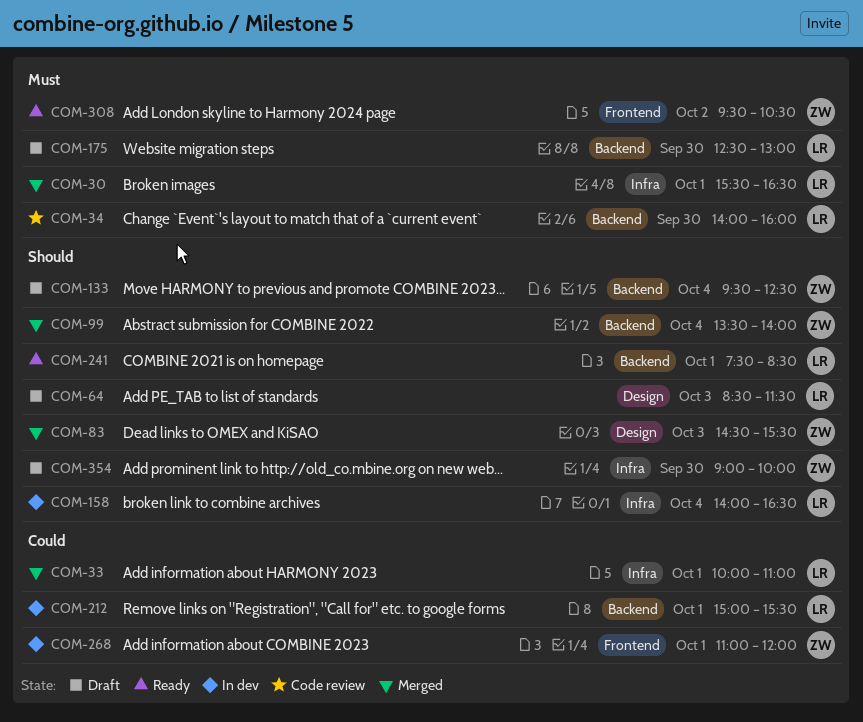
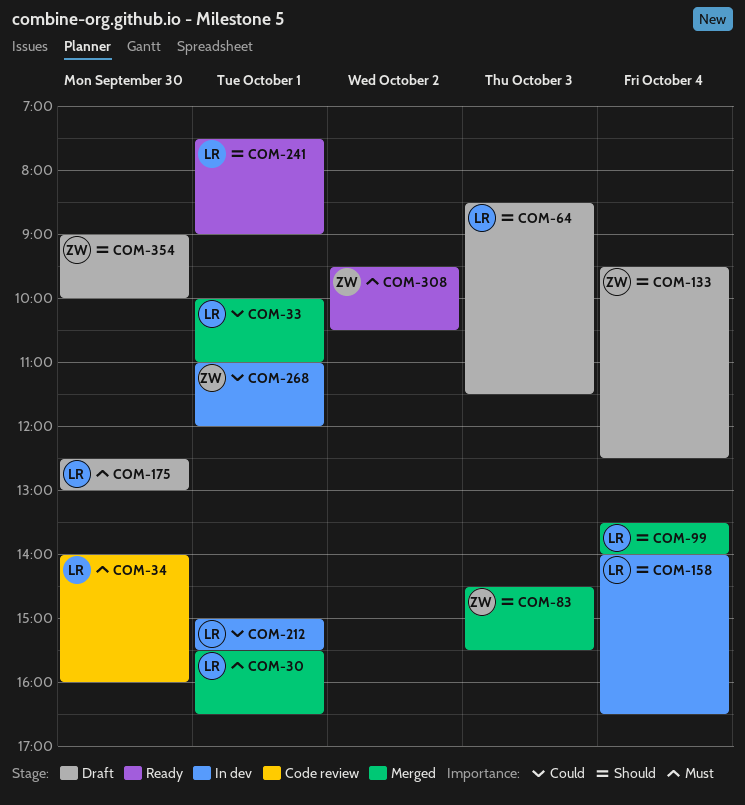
COM-99, owner: ZW -> LR
COM-241, ends: 08:30 -> 09:00

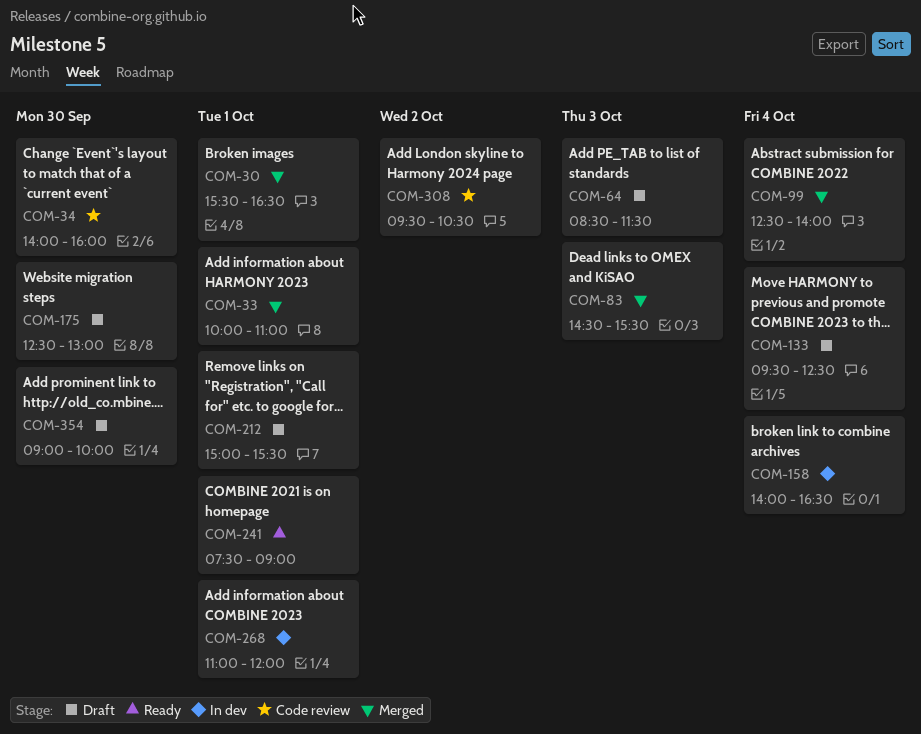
COM-99, begins: 13:30 -> 12:30
COM-212, status: In dev -> Draft
COM-308, status: Ready -> Code review

